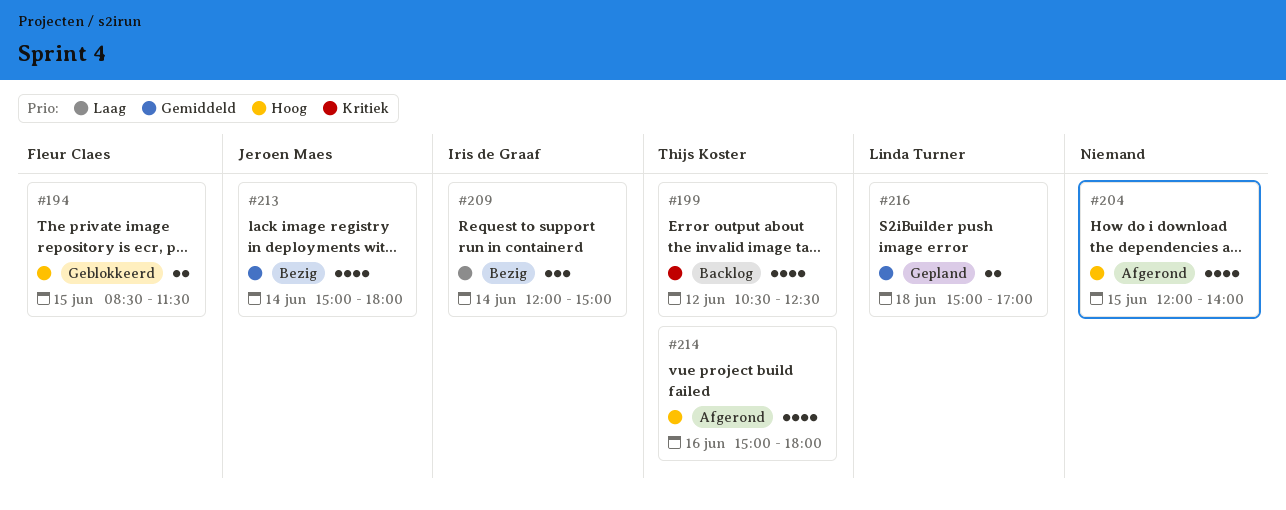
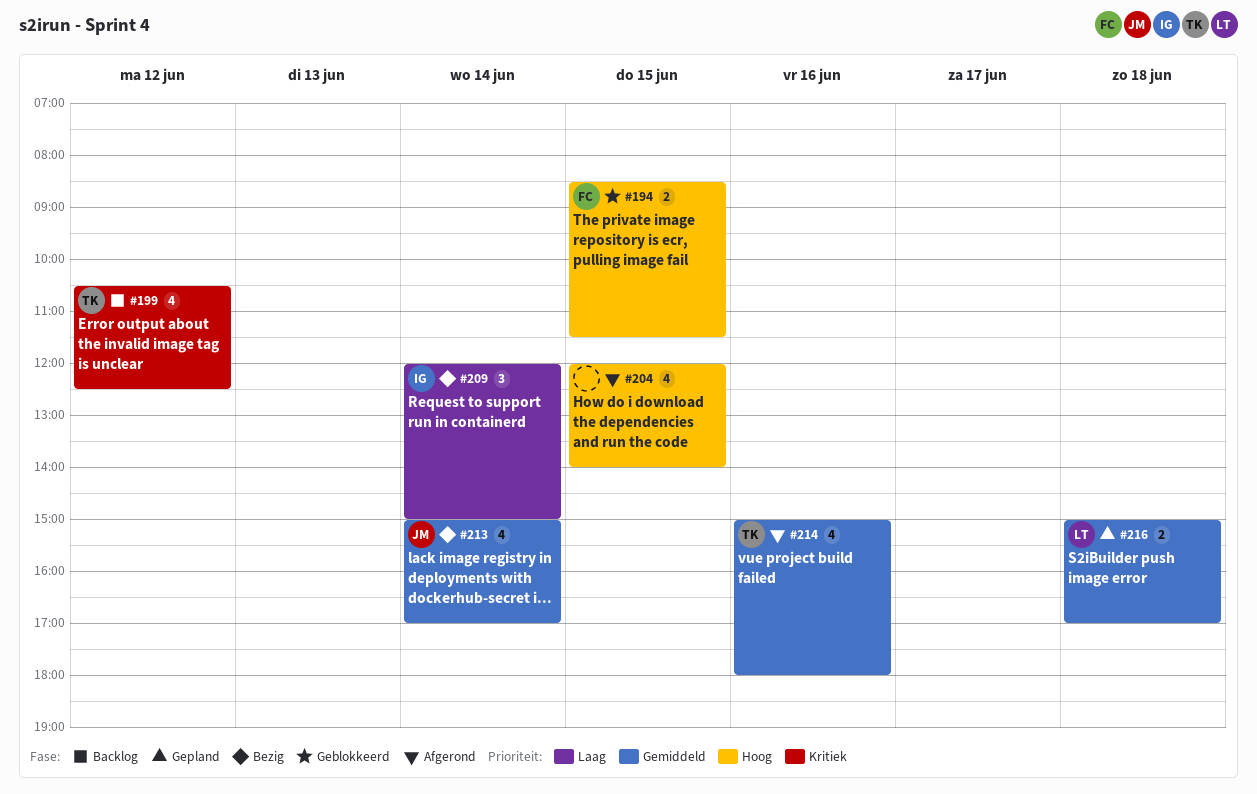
#213, ends: 18:00 -> 17:00
#214, priority: Hoog -> Gemiddeld

